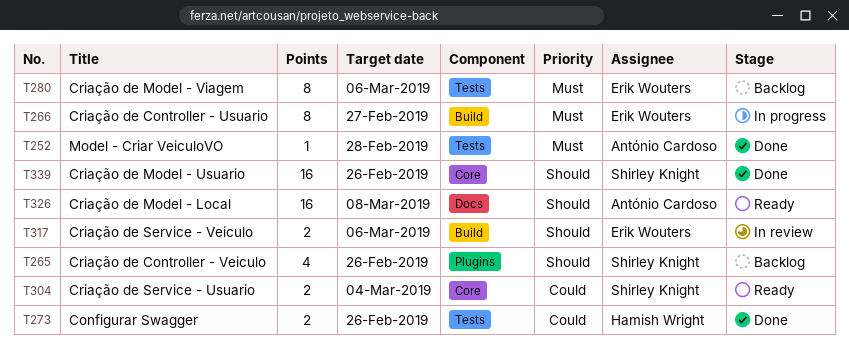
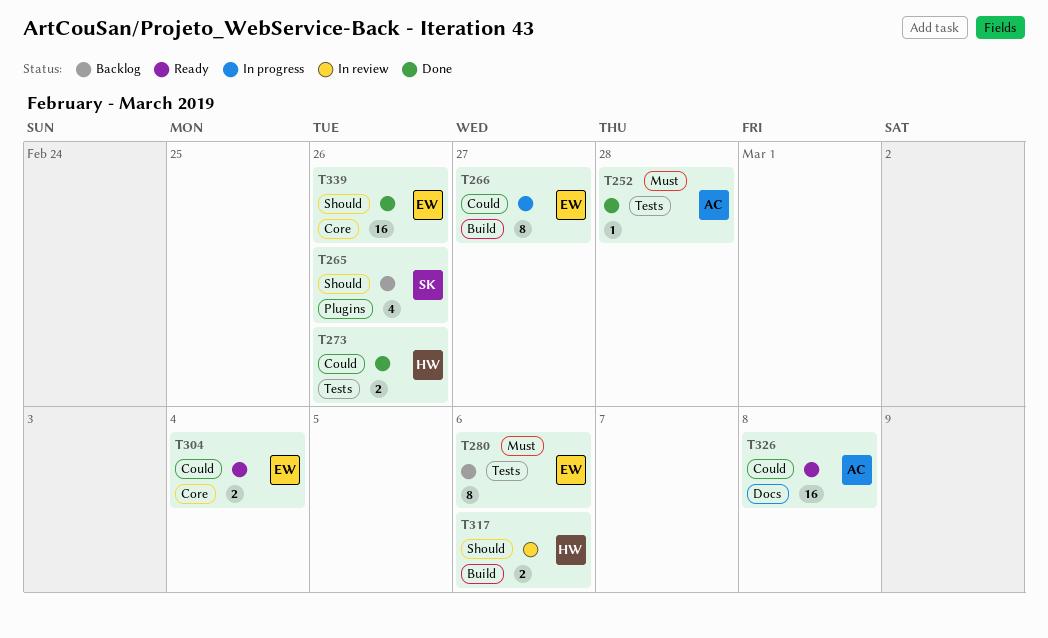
T266, priority: Must -> Could
T304, owner: Shirley Knight -> Erik Wouters
T317, owner: Erik Wouters -> Hamish Wright
T326, priority: Should -> Could
T339, owner: Shirley Knight -> Erik Wouters

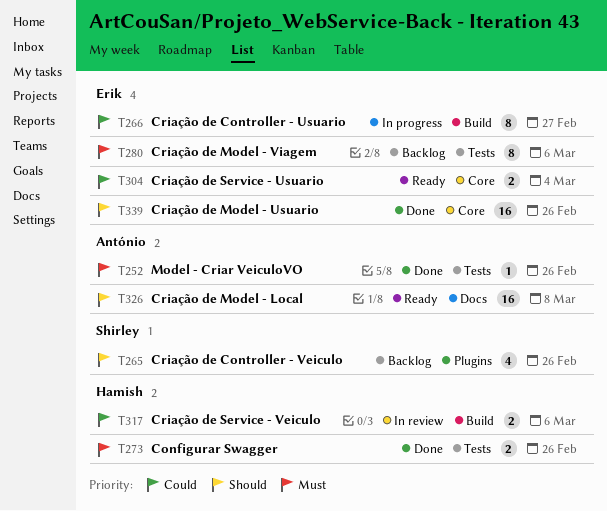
T252, due: Feb 28 -> Feb 26
T273, priority: Could -> Must
T317, priority: Should -> Could
T326, priority: Could -> Should

